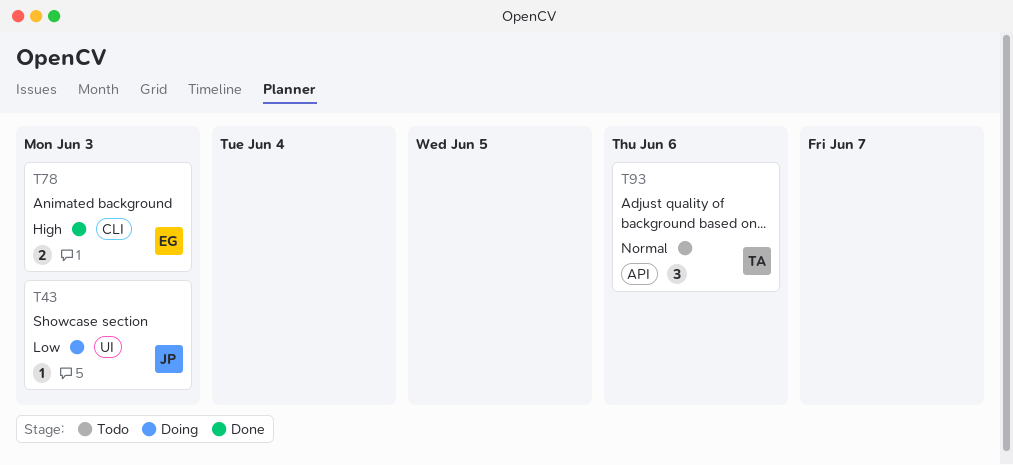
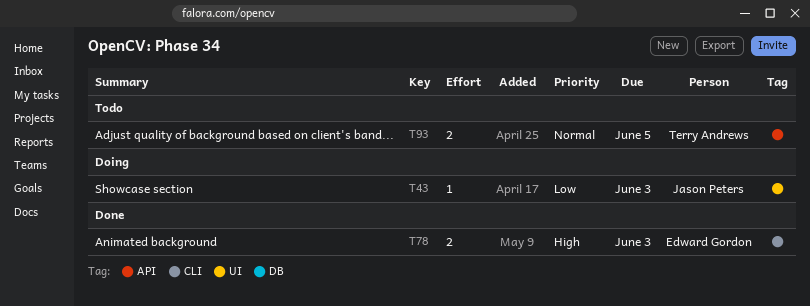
T93, estimate: 3 -> 2
T93, due: Jun 6 -> Jun 5

